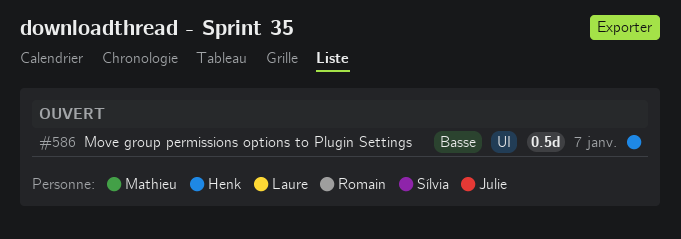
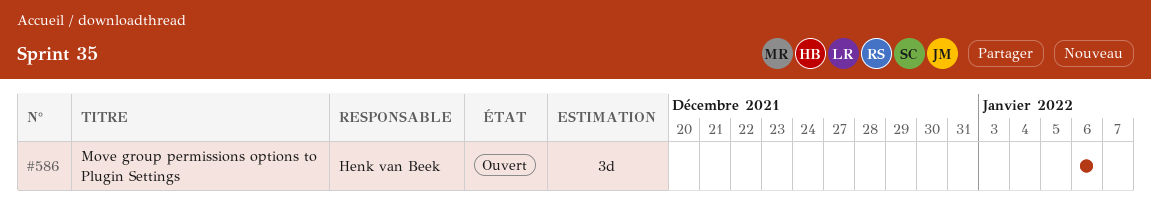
#586, estimate: 0.5d -> 3d
#586, due: Jan 7 -> Jan 6

